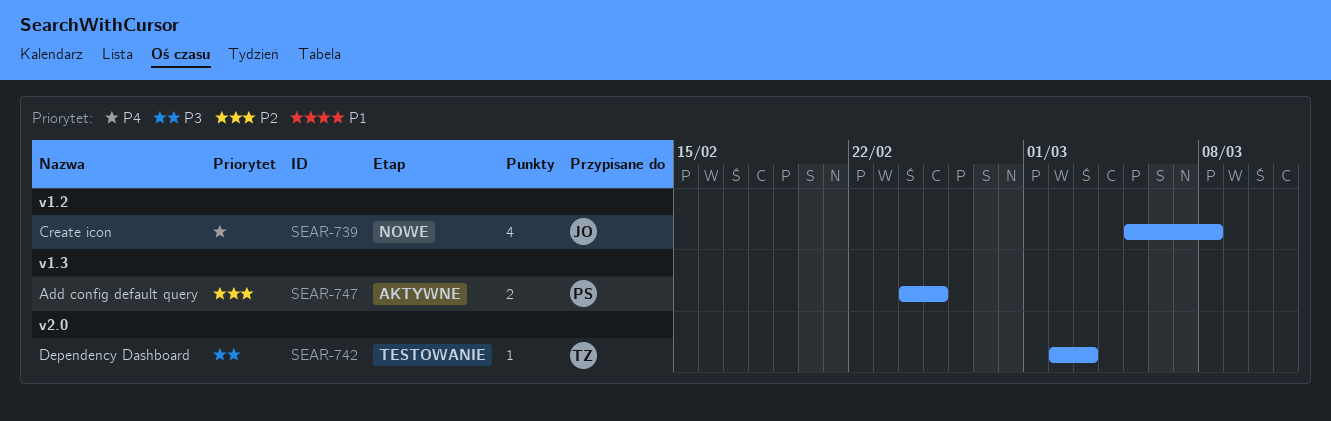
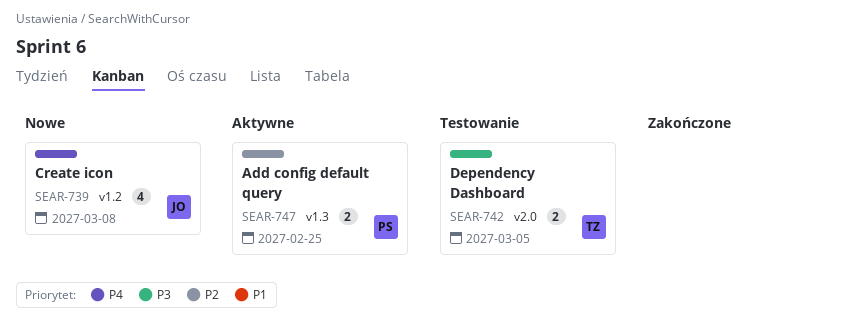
SEAR-742, estimate: 1 -> 2
SEAR-742, due: Mar 3 -> Mar 5

